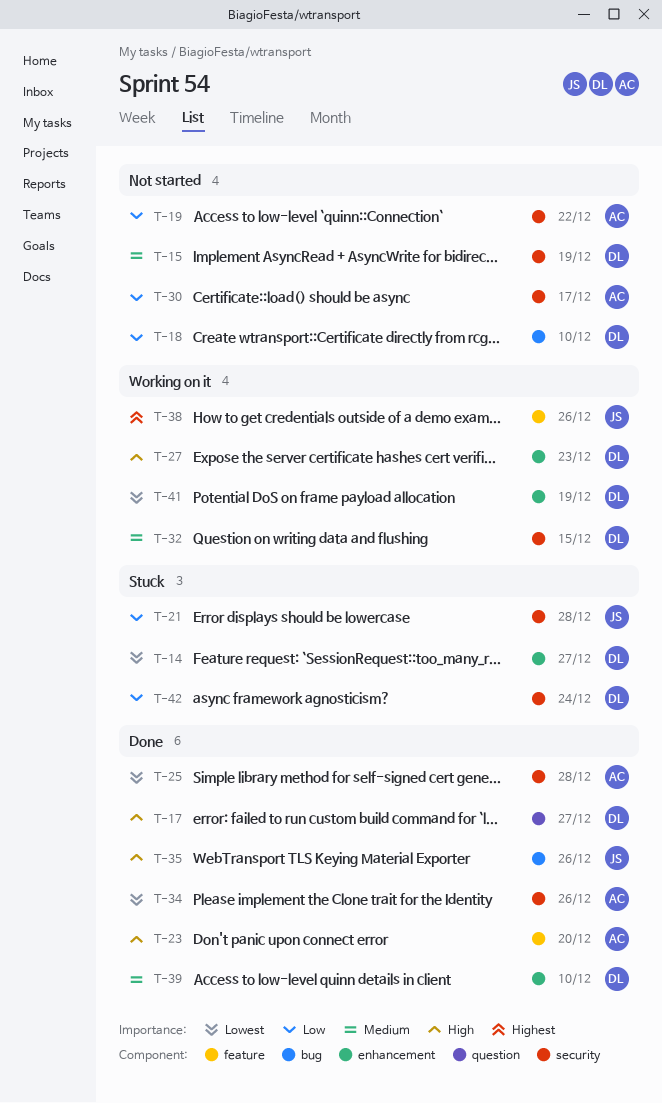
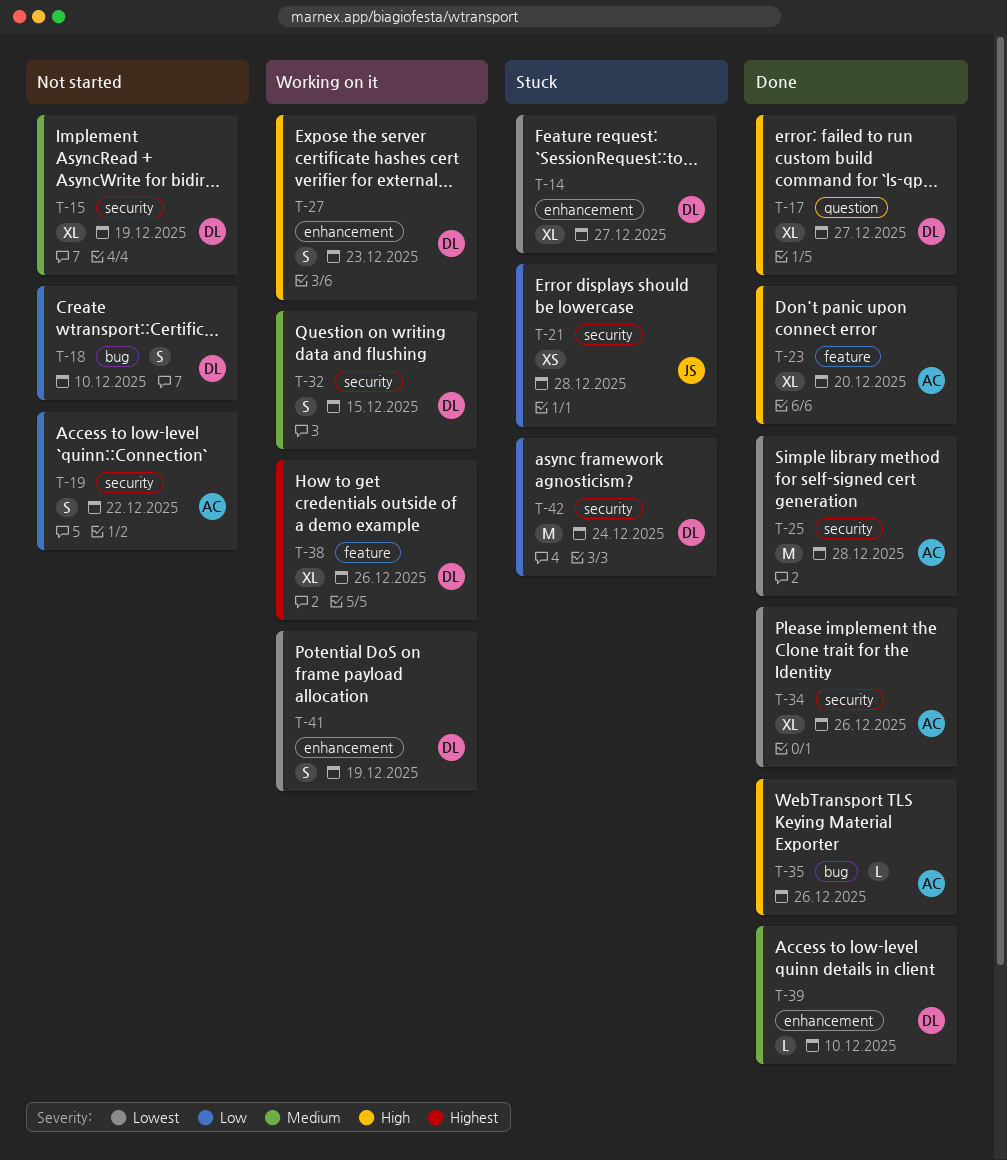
T-30: present -> none
T-35, owner: JS -> AC
T-38, owner: JS -> DL

